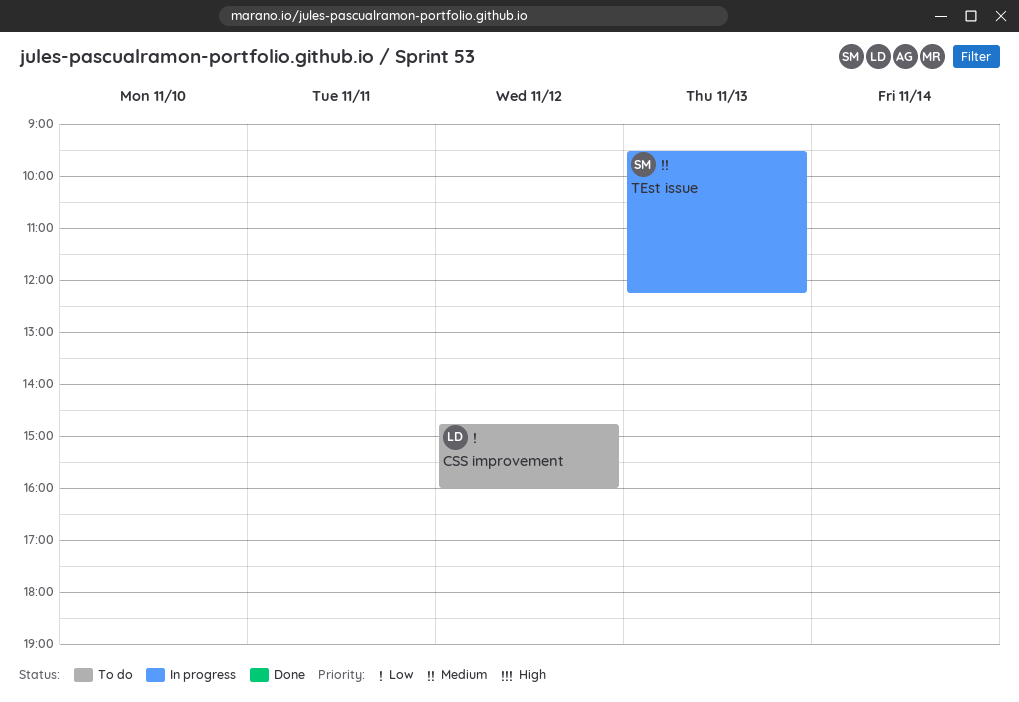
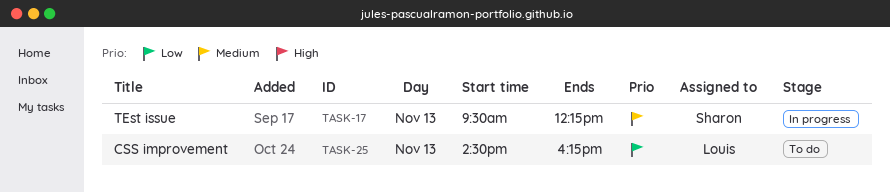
CSS improvement, day: Nov 12 -> Nov 13
CSS improvement, begins: 14:45 -> 14:30
CSS improvement, ends: 16:00 -> 16:15

